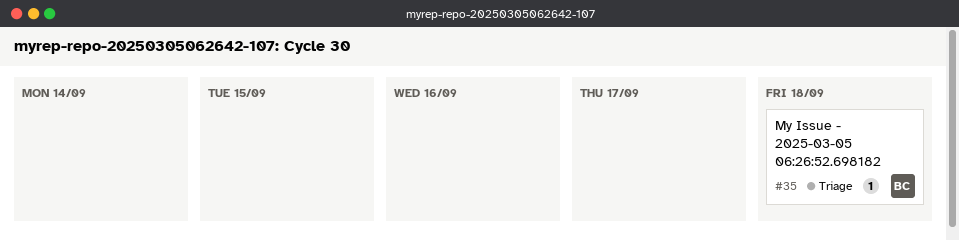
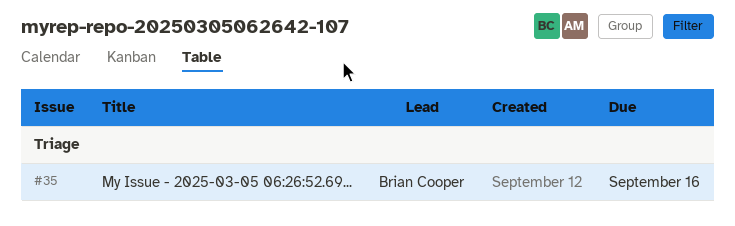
#35, due: Sep 18 -> Sep 16

